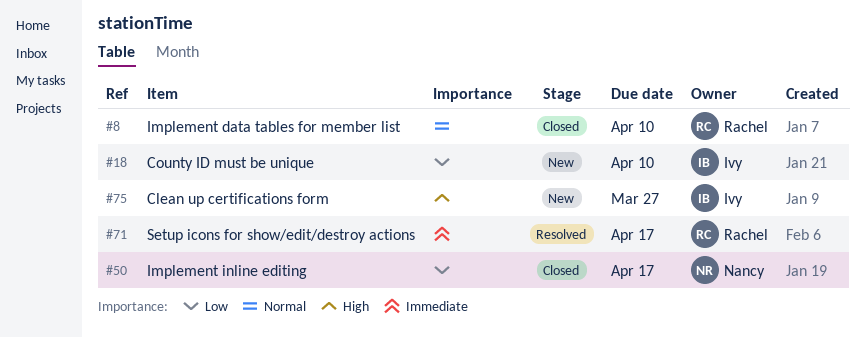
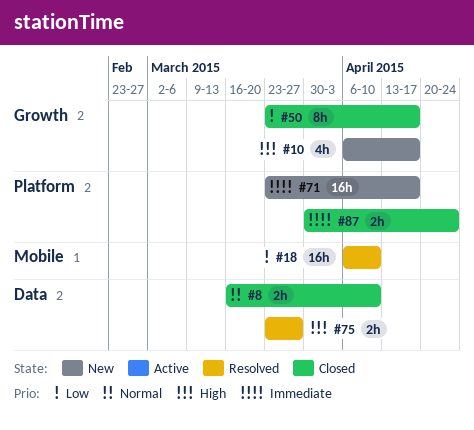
#10: none -> present
#18, status: New -> Resolved
#71, status: Resolved -> New
#75, status: New -> Resolved
#87: none -> present

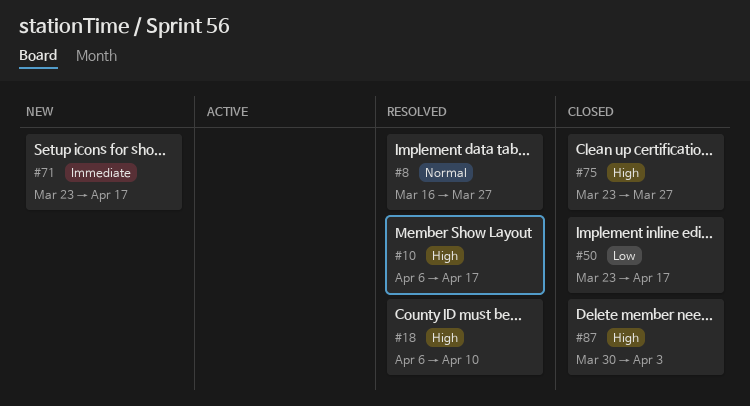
#8, status: Closed -> Resolved
#8, due: Apr 10 -> Mar 27
#10, status: New -> Resolved
#18, priority: Low -> High
#75, status: Resolved -> Closed
#87, priority: Immediate -> High
#87, due: Apr 24 -> Apr 3

